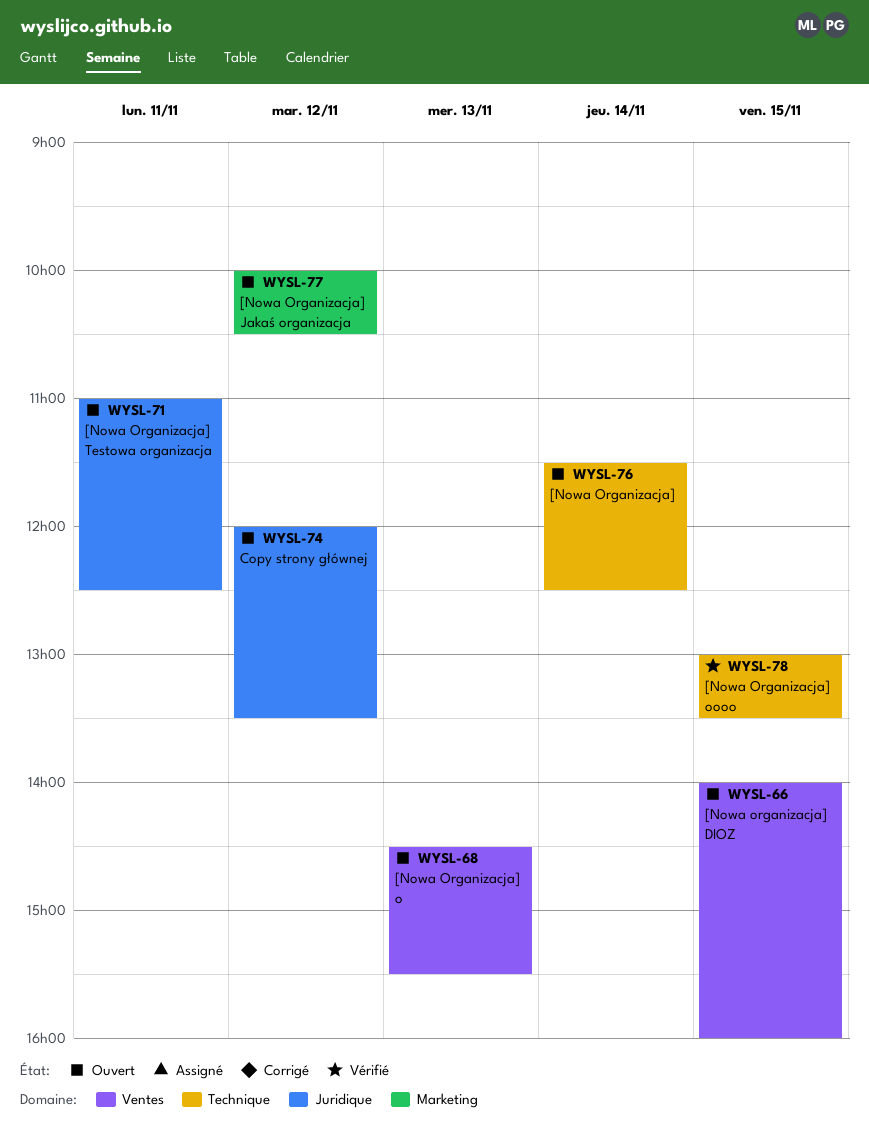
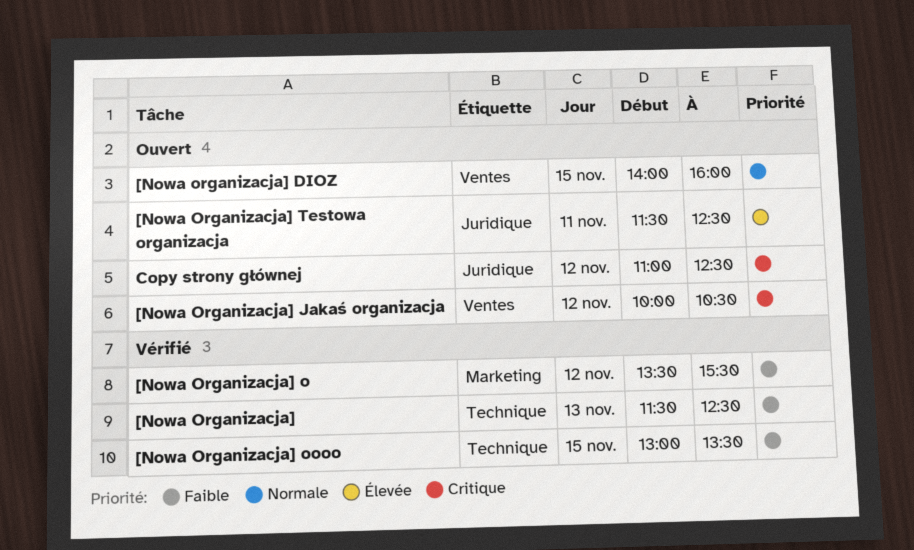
[Nowa Organizacja], status: Ouvert -> Vérifié
[Nowa Organizacja], day: Nov 14 -> Nov 13
[Nowa Organizacja] Jakaś organizacja, label: Marketing -> Ventes
[Nowa Organizacja] o, status: Ouvert -> Vérifié
[Nowa Organizacja] o, label: Ventes -> Marketing
[Nowa Organizacja] o, day: Nov 13 -> Nov 12
[Nowa Organizacja] o, begins: 14:30 -> 13:30
[Nowa Organizacja] Testowa organizacja, begins: 11:00 -> 11:30
Copy strony głównej, begins: 12:00 -> 11:00
Copy strony głównej, ends: 13:30 -> 12:30

